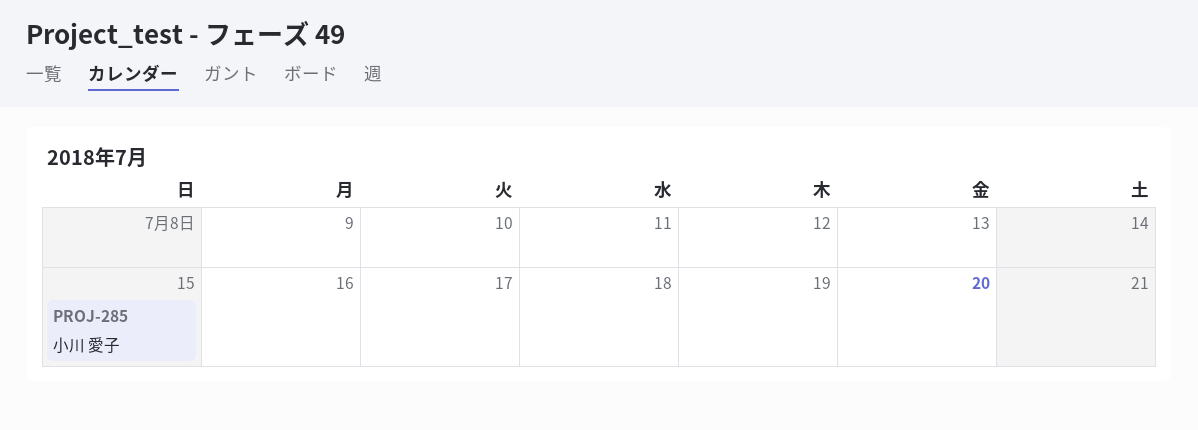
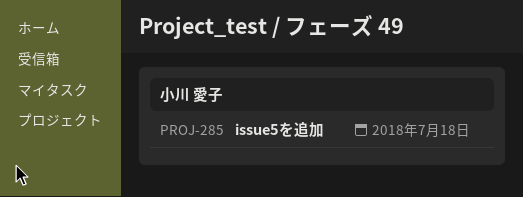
PROJ-285, due: Jul 15 -> Jul 18

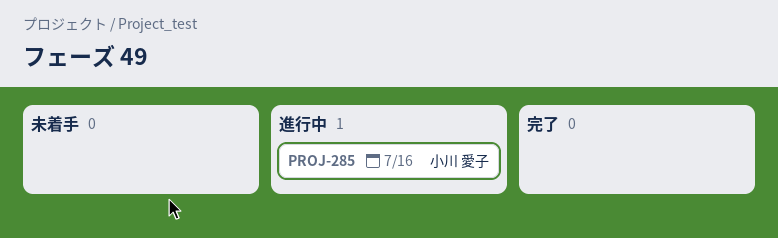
PROJ-285, due: Jul 18 -> Jul 16

